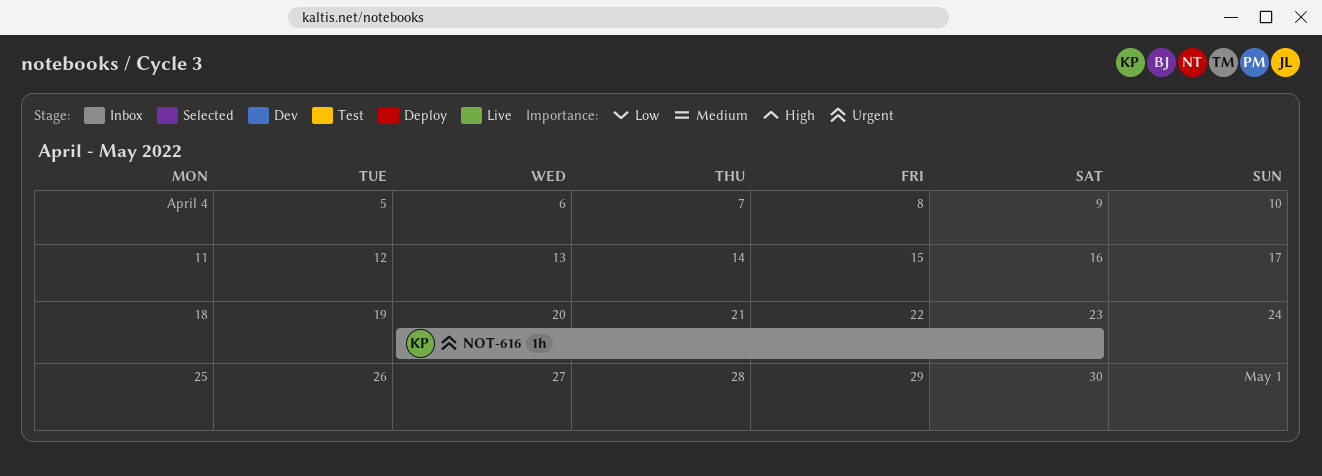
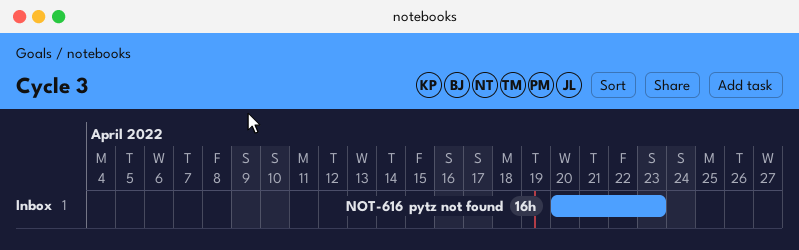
NOT-616, estimate: 1h -> 16h

